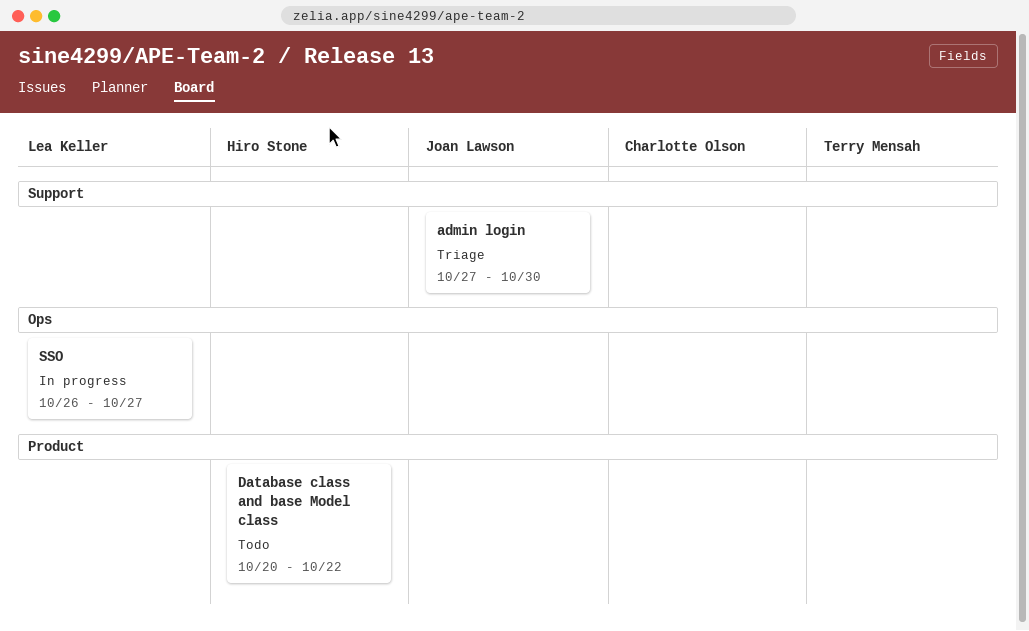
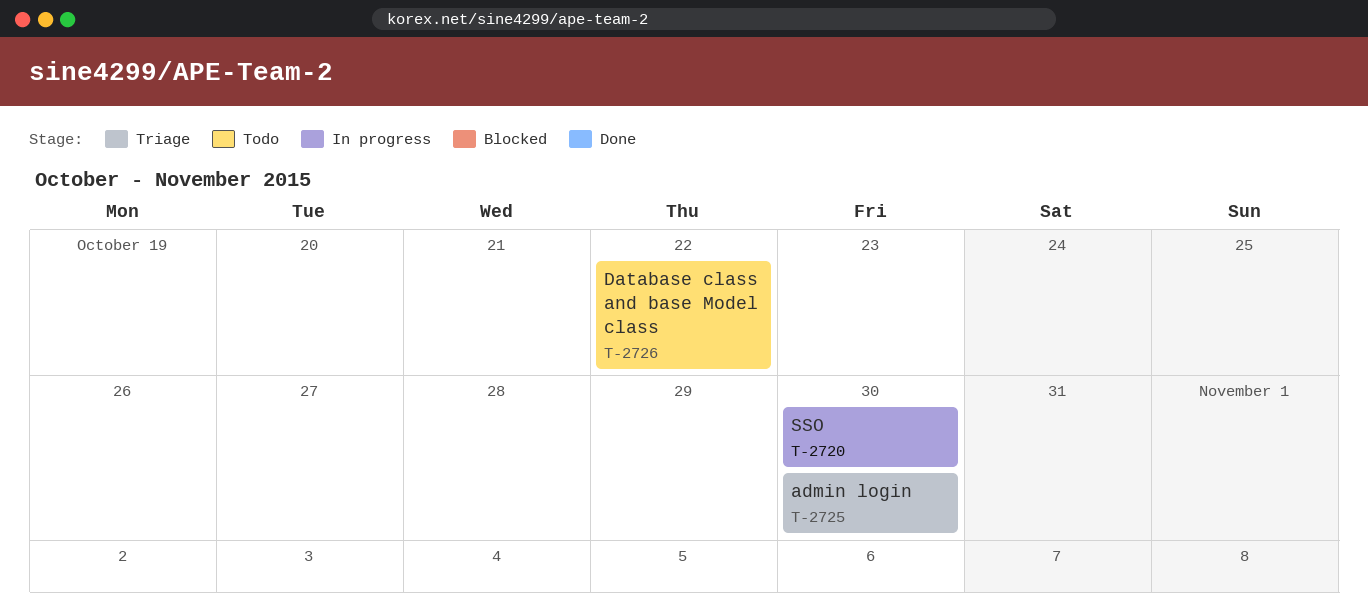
SSO, due: Oct 27 -> Oct 30

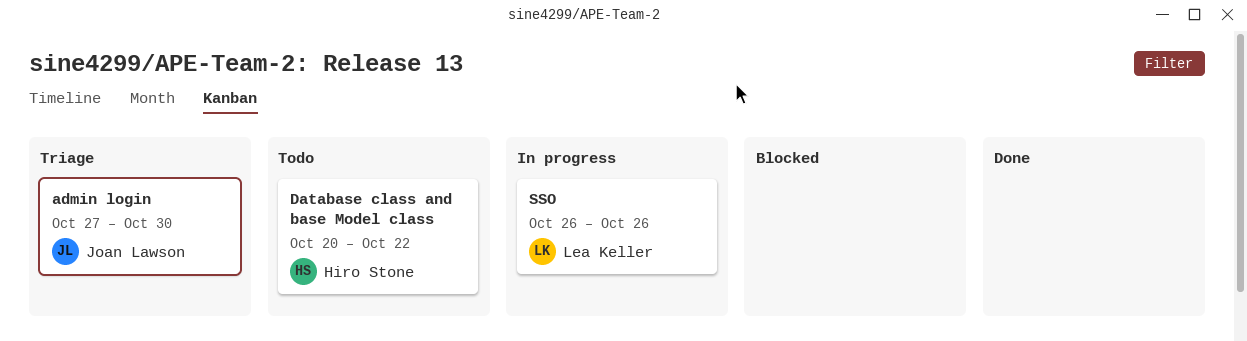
SSO, due: Oct 30 -> Oct 26

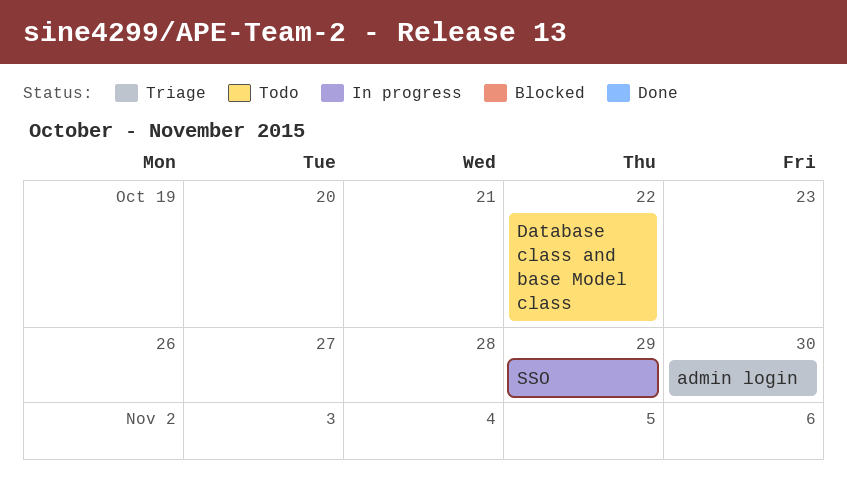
SSO, due: Oct 26 -> Oct 29

